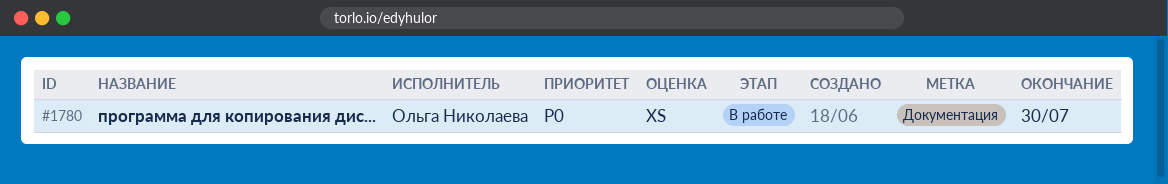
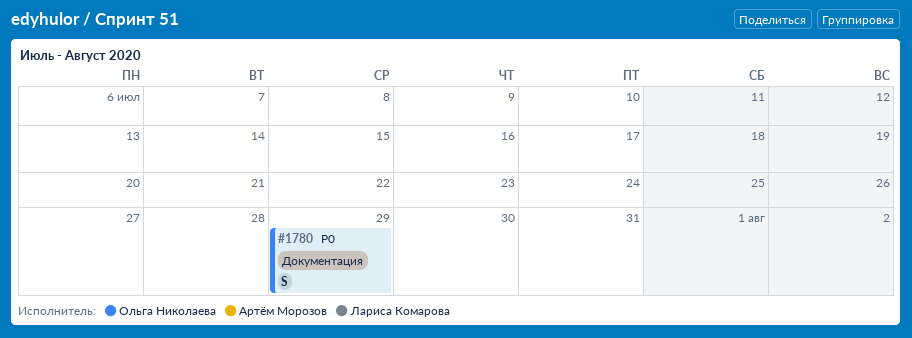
#1780, estimate: XS -> S
#1780, due: Jul 30 -> Jul 29

